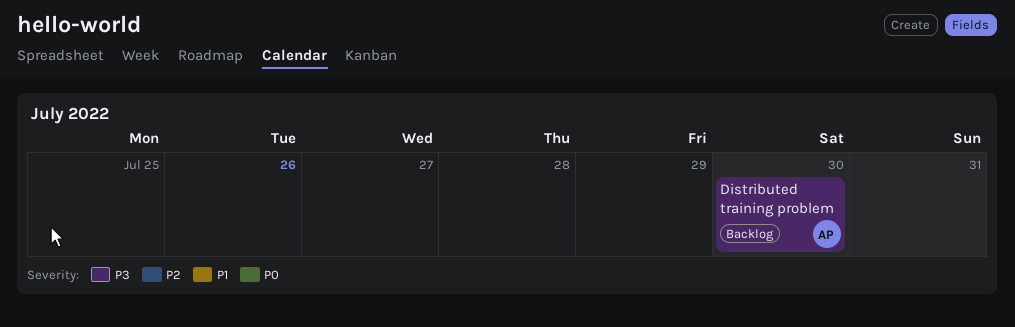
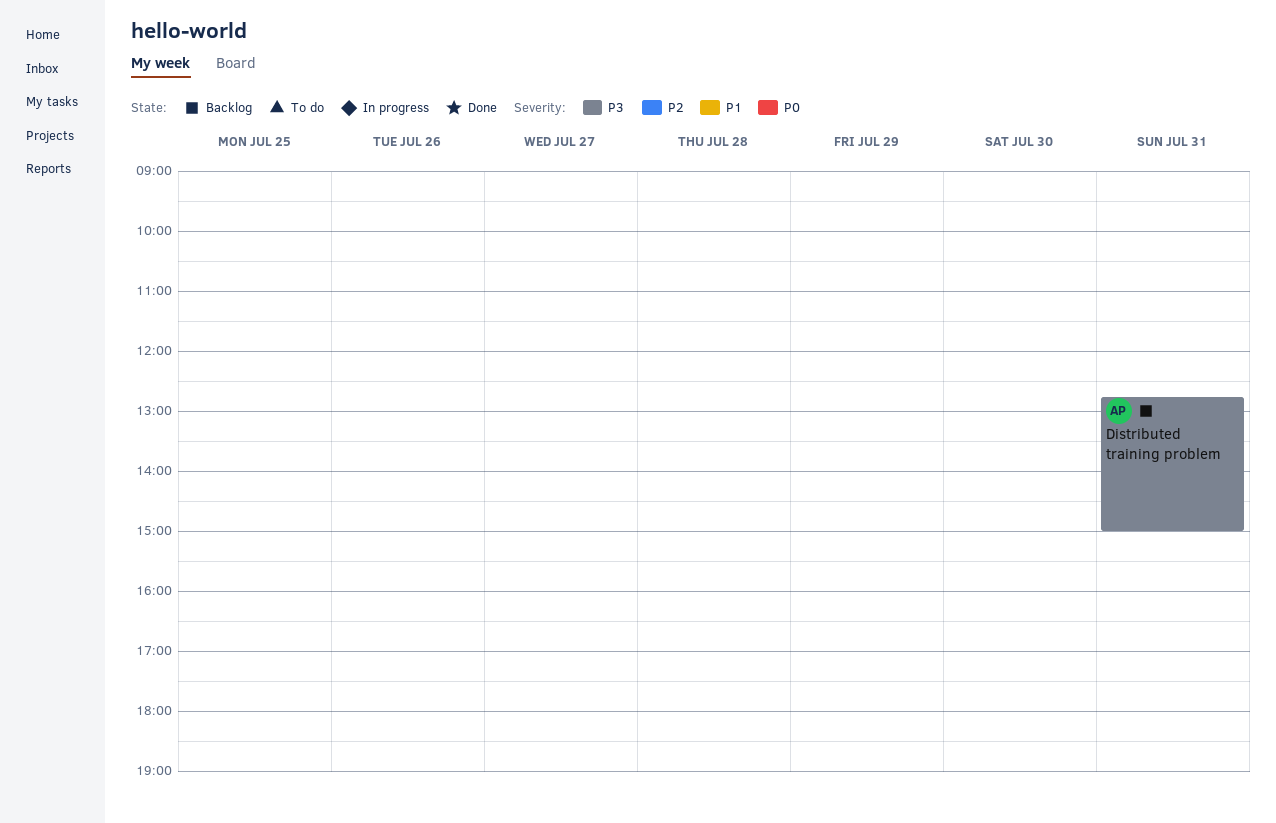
Distributed training problem, day: Jul 30 -> Jul 31

